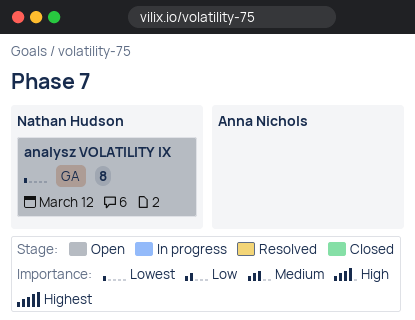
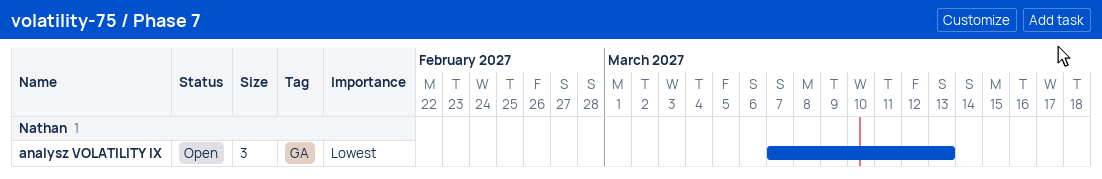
analysz VOLATILITY IX, estimate: 8 -> 3
analysz VOLATILITY IX, due: Mar 12 -> Mar 13

